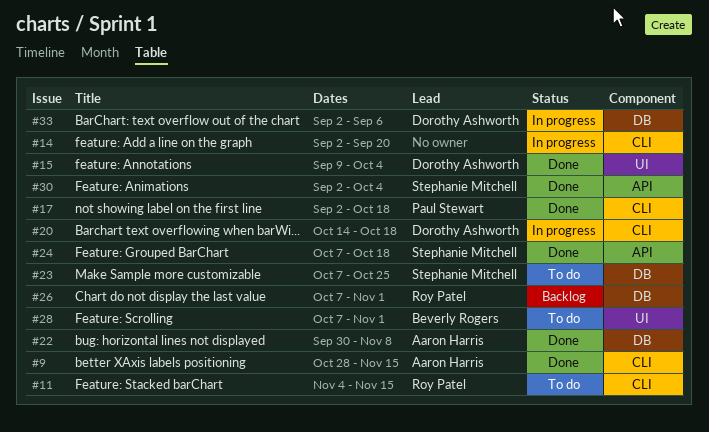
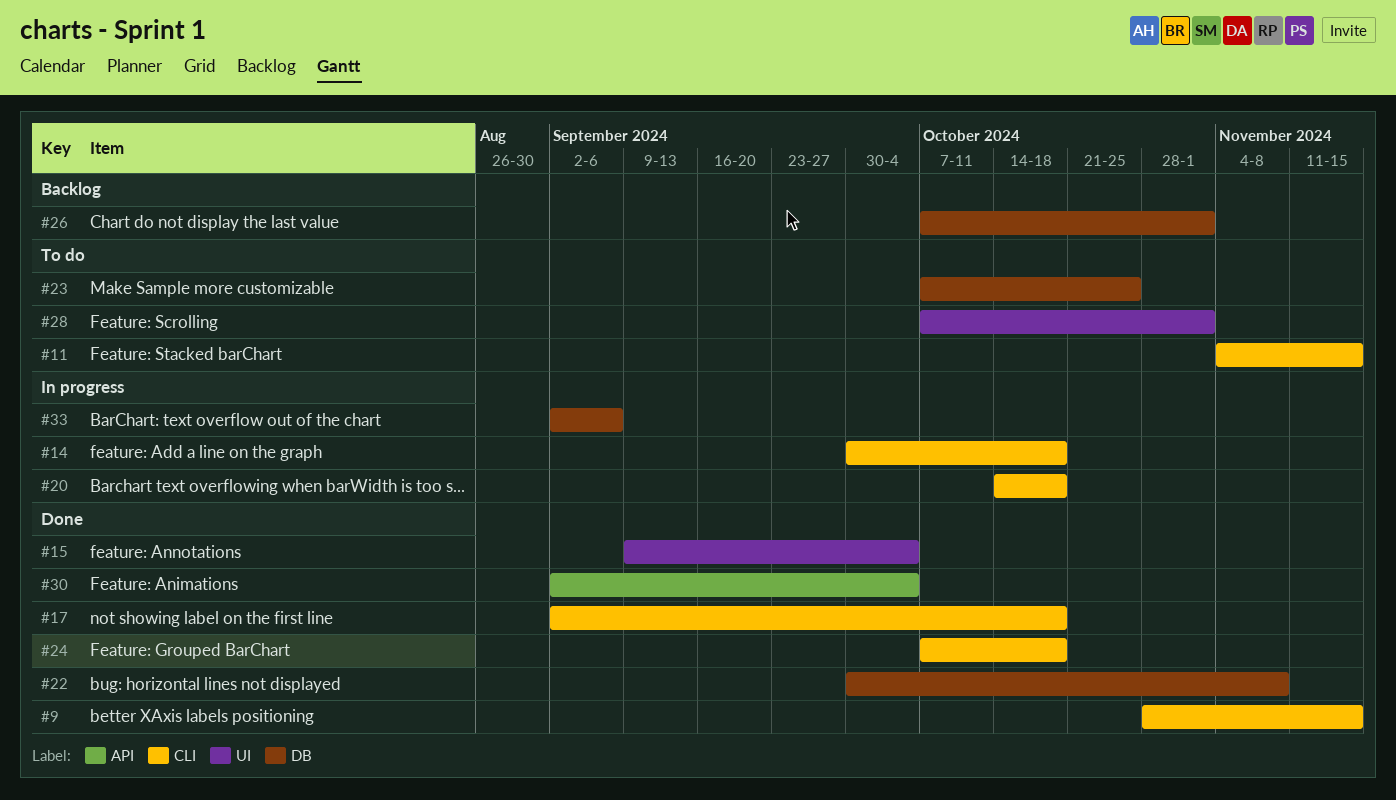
#14, start: Sep 2 -> Sep 30
#14, due: Sep 20 -> Oct 18
#24, label: API -> CLI

